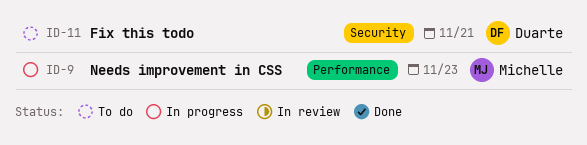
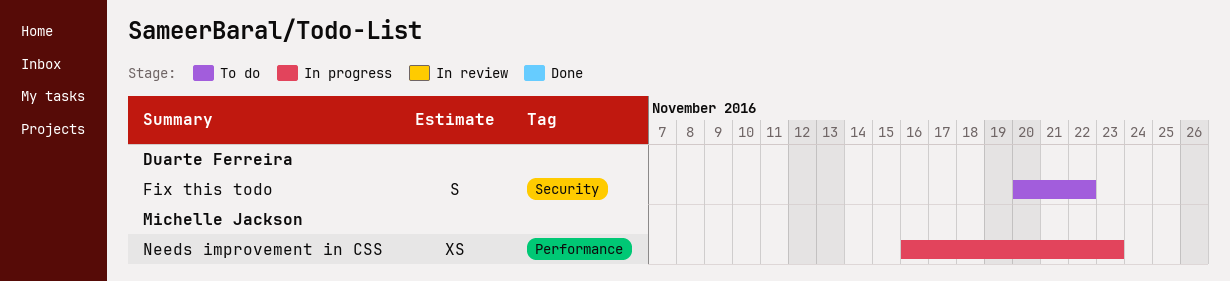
Fix this todo, due: Nov 21 -> Nov 22

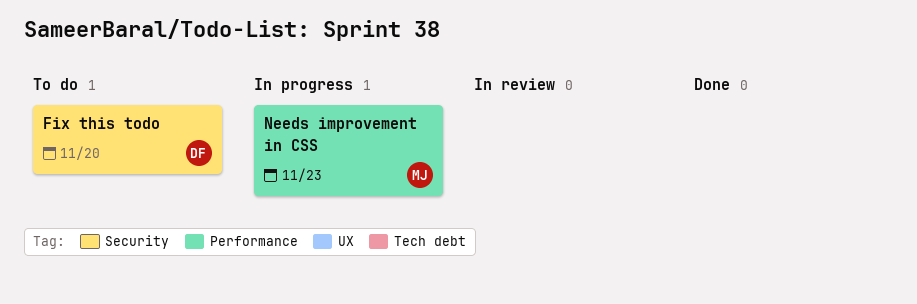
Fix this todo, due: Nov 22 -> Nov 20

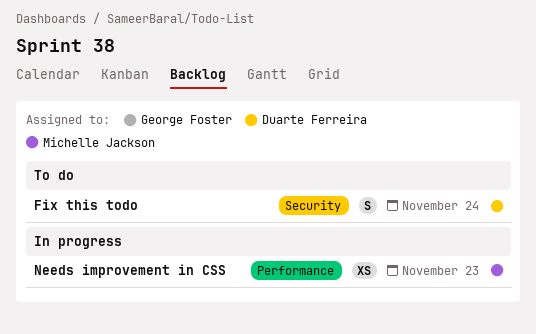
Fix this todo, due: Nov 20 -> Nov 24

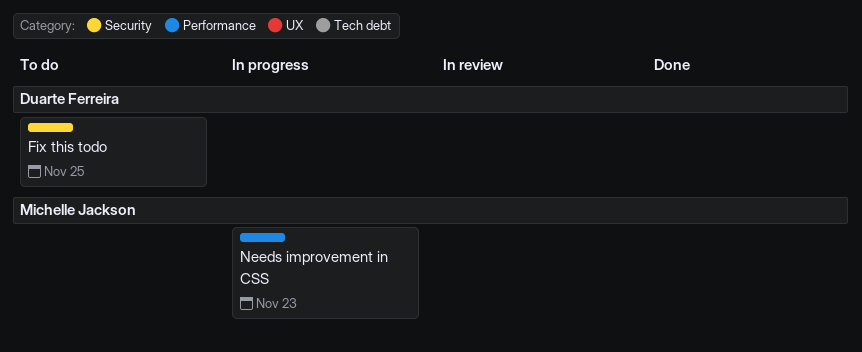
Fix this todo, due: Nov 24 -> Nov 25

